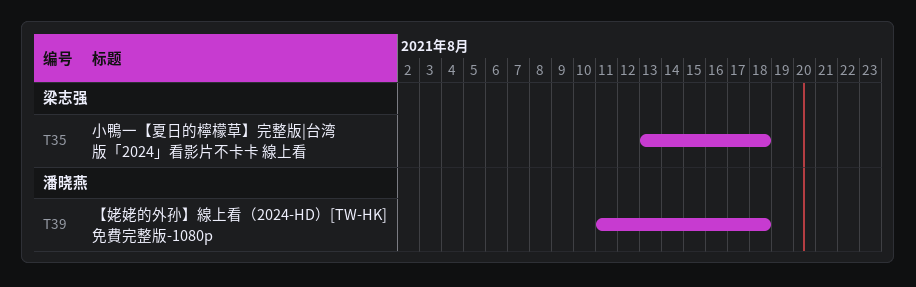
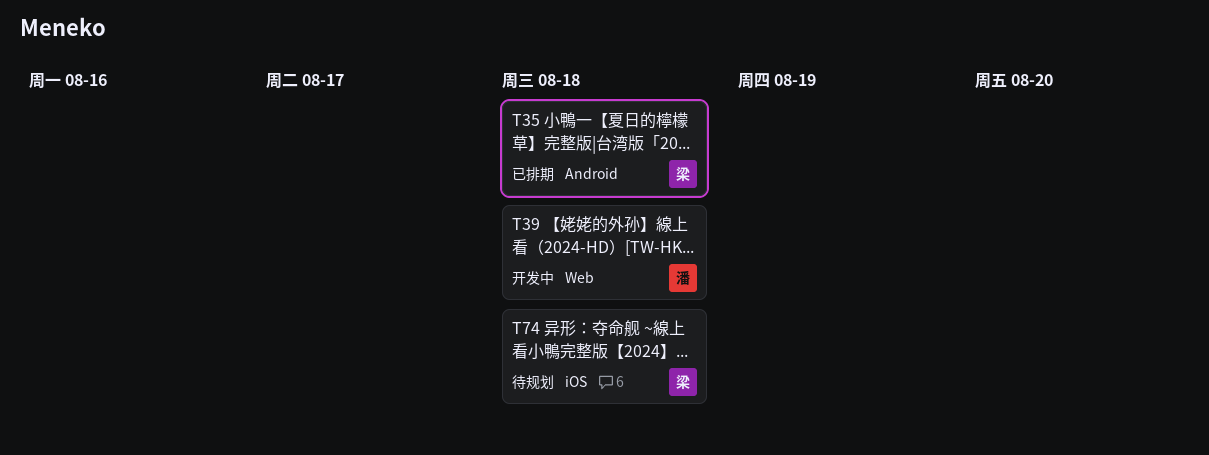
T74: none -> present

